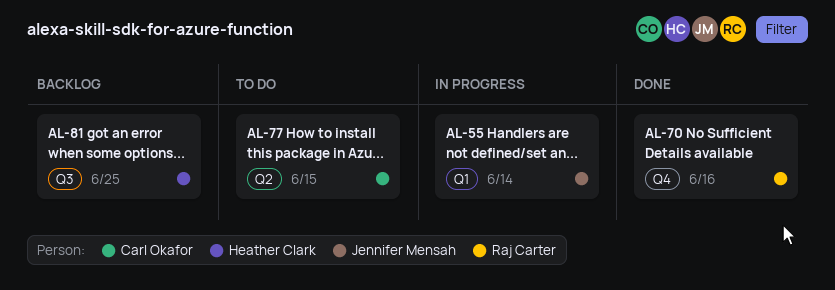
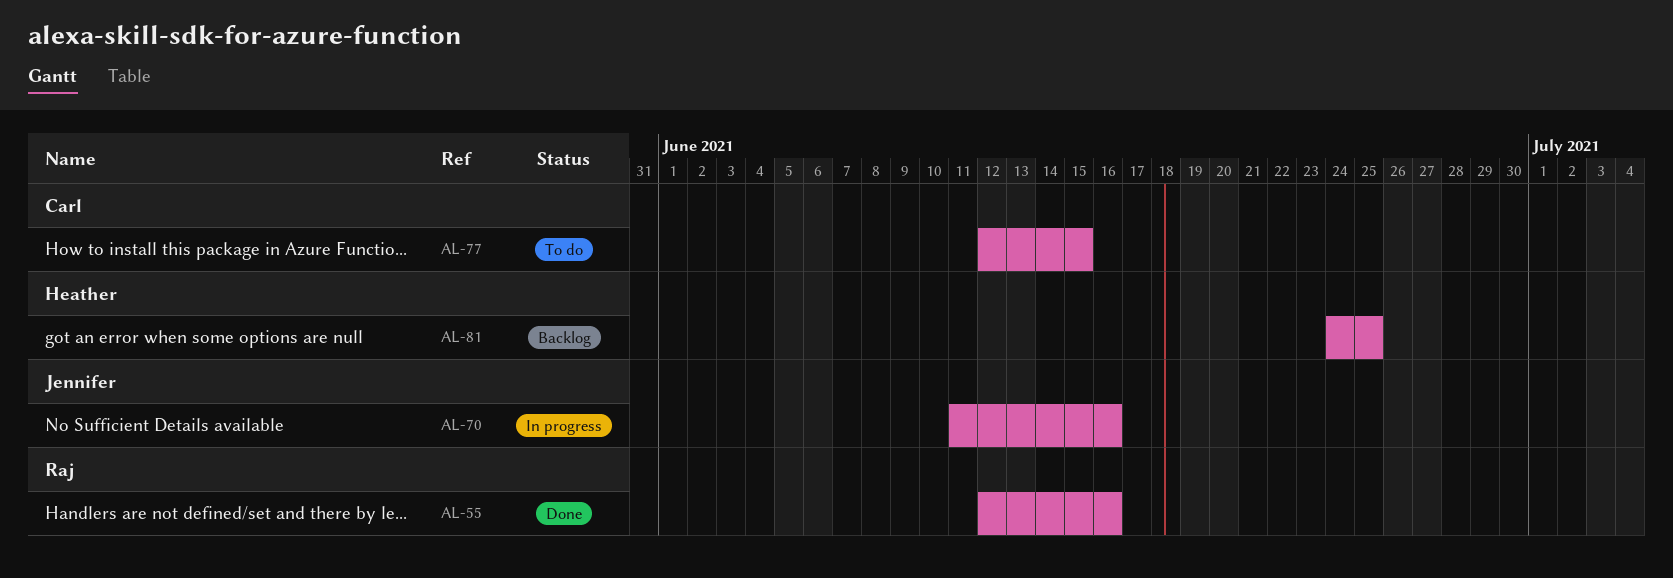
AL-55, status: In progress -> Done
AL-55, owner: Jennifer Mensah -> Raj Carter
AL-55, due: Jun 14 -> Jun 16
AL-70, status: Done -> In progress
AL-70, owner: Raj Carter -> Jennifer Mensah

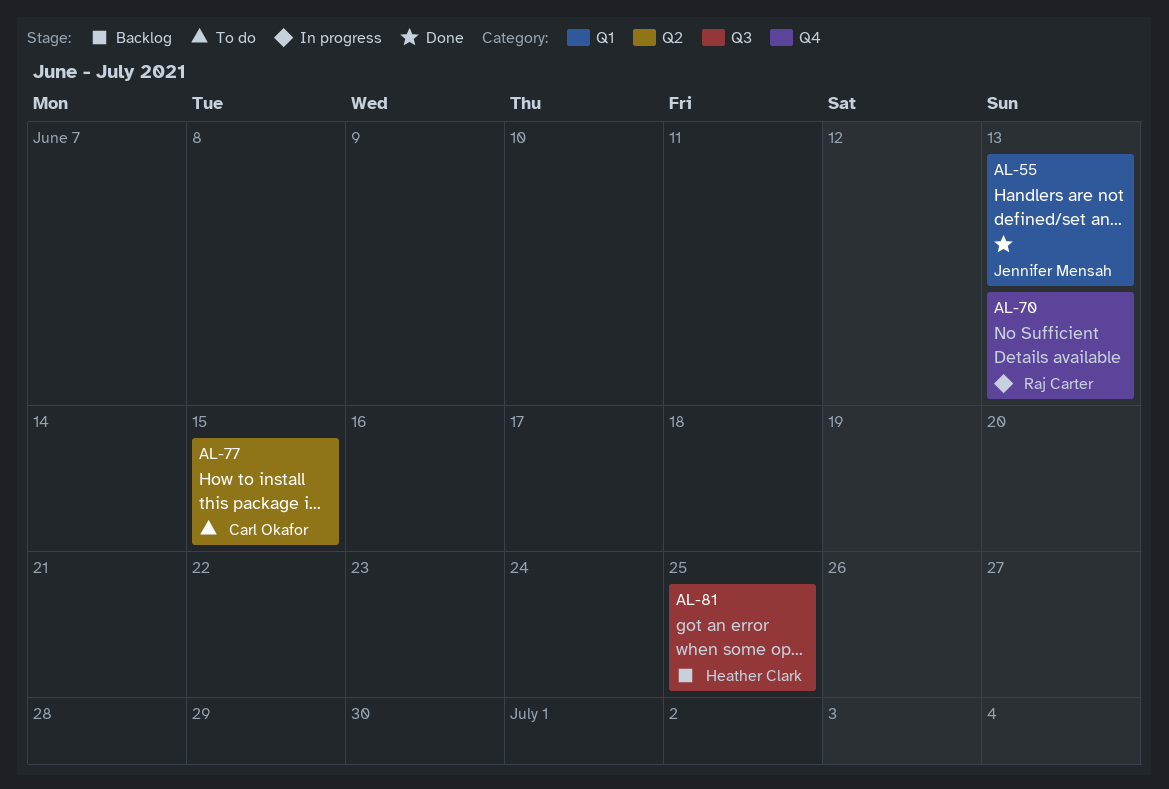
AL-55, owner: Raj Carter -> Jennifer Mensah
AL-55, due: Jun 16 -> Jun 13
AL-70, owner: Jennifer Mensah -> Raj Carter
AL-70, due: Jun 16 -> Jun 13

